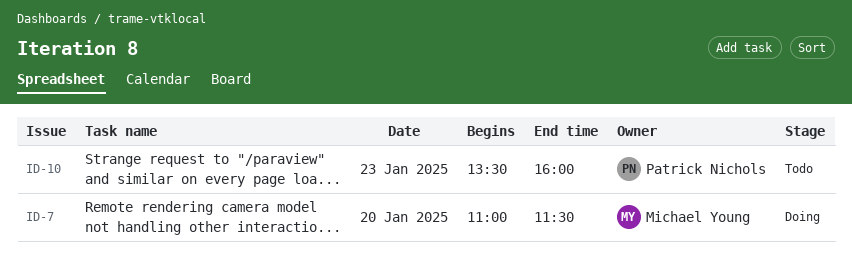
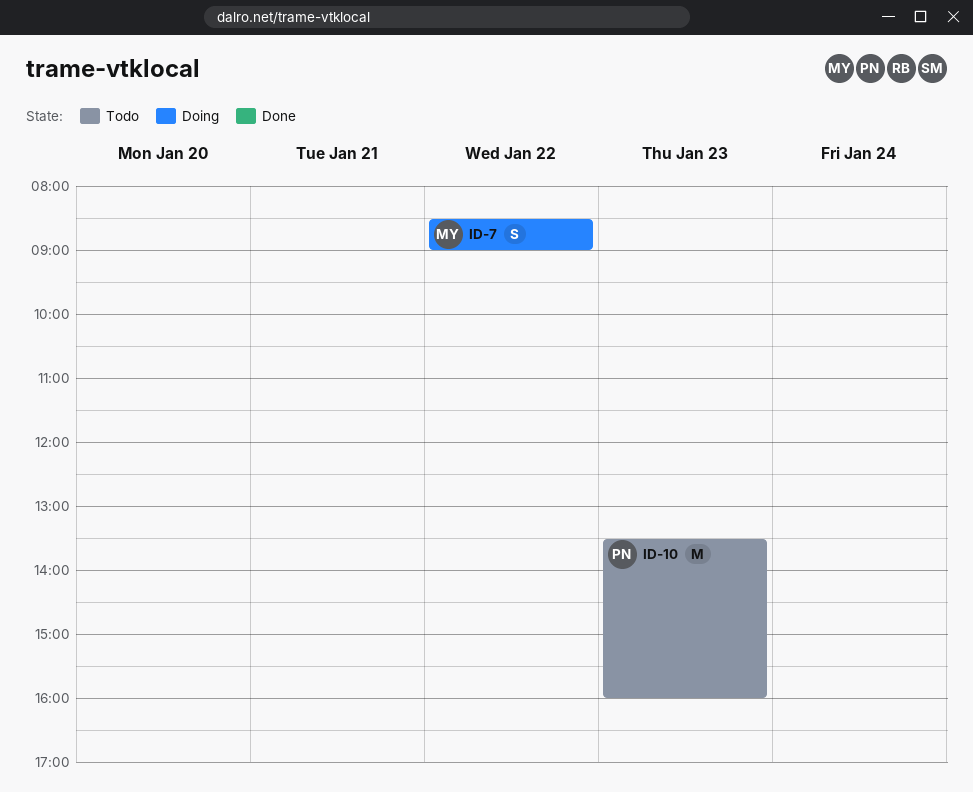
ID-7, day: Jan 20 -> Jan 22
ID-7, begins: 11:00 -> 08:30
ID-7, ends: 11:30 -> 09:00

